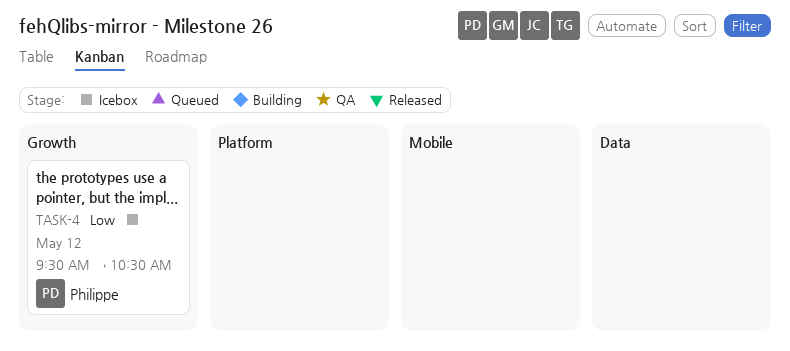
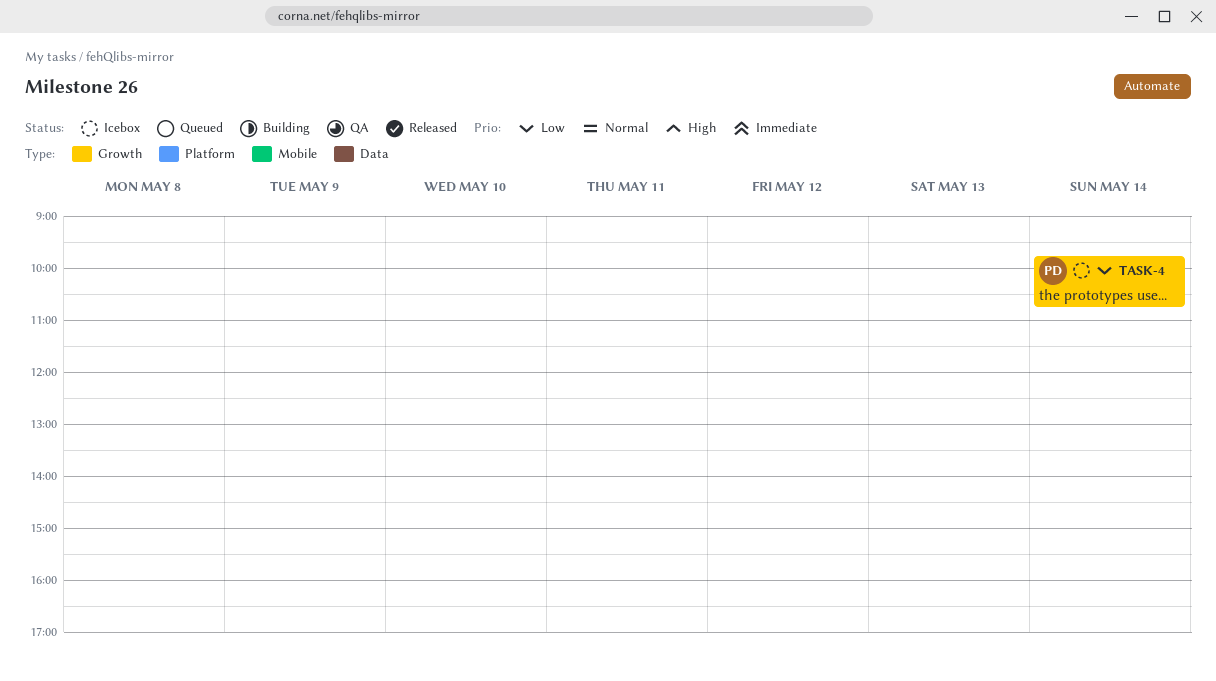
TASK-4, day: May 12 -> May 14
TASK-4, begins: 09:30 -> 09:45
TASK-4, ends: 10:30 -> 10:45

